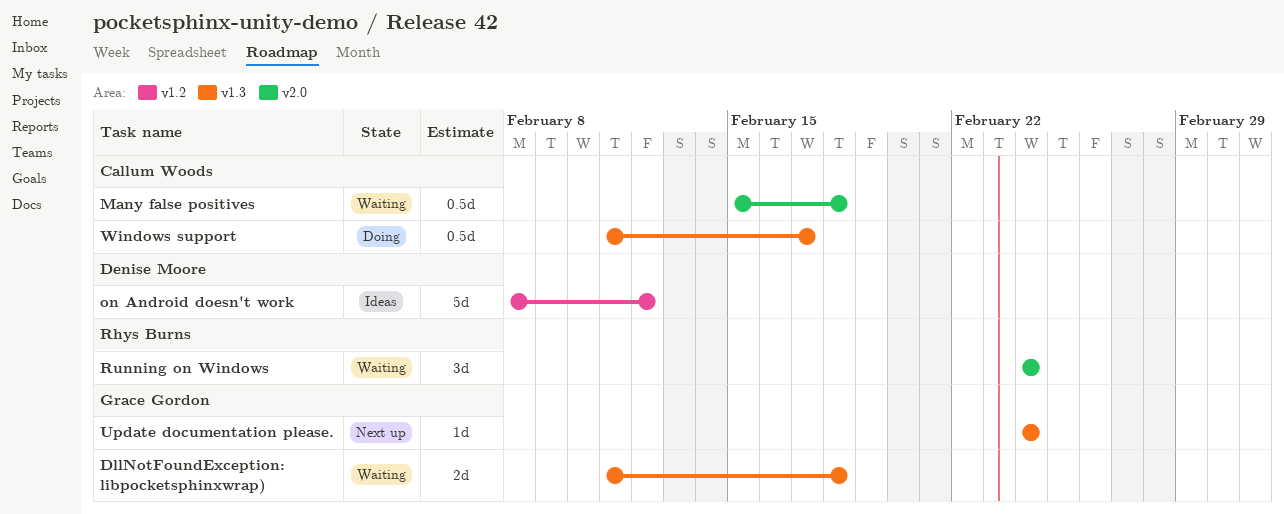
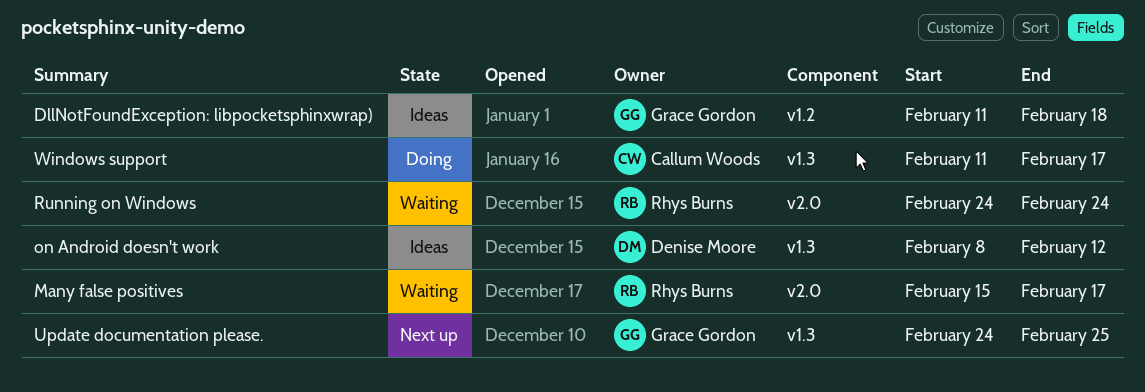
DllNotFoundException: libpocketsphinxwrap), status: Waiting -> Ideas
DllNotFoundException: libpocketsphinxwrap), label: v1.3 -> v1.2
Many false positives, owner: Callum Woods -> Rhys Burns
Many false positives, due: Feb 18 -> Feb 17
on Android doesn't work, label: v1.2 -> v1.3
Update documentation please., due: Feb 24 -> Feb 25

